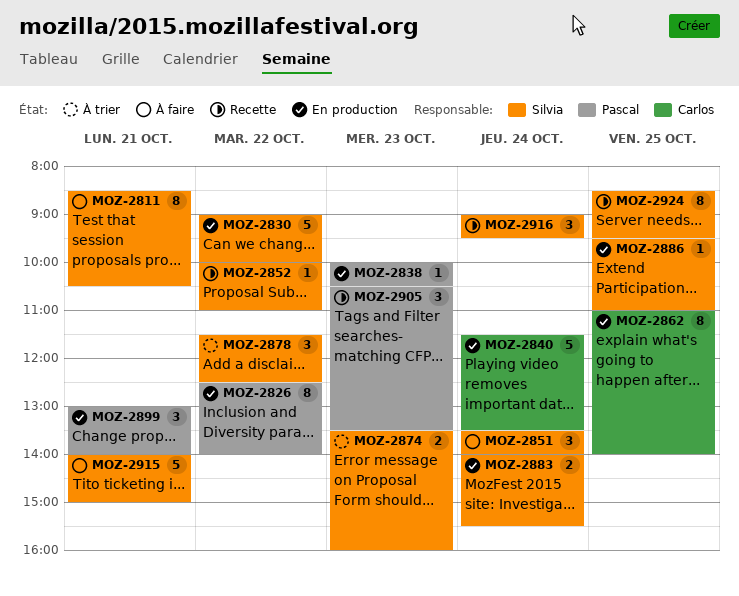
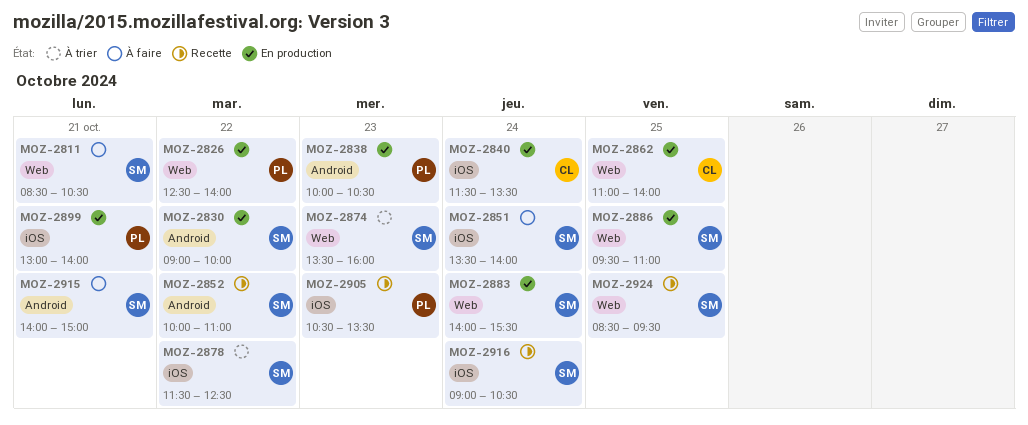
MOZ-2916, ends: 09:30 -> 10:30

